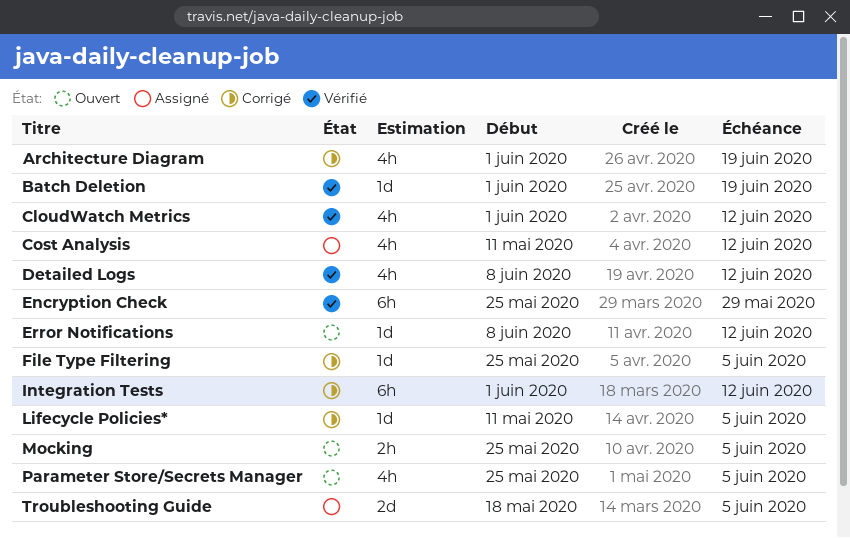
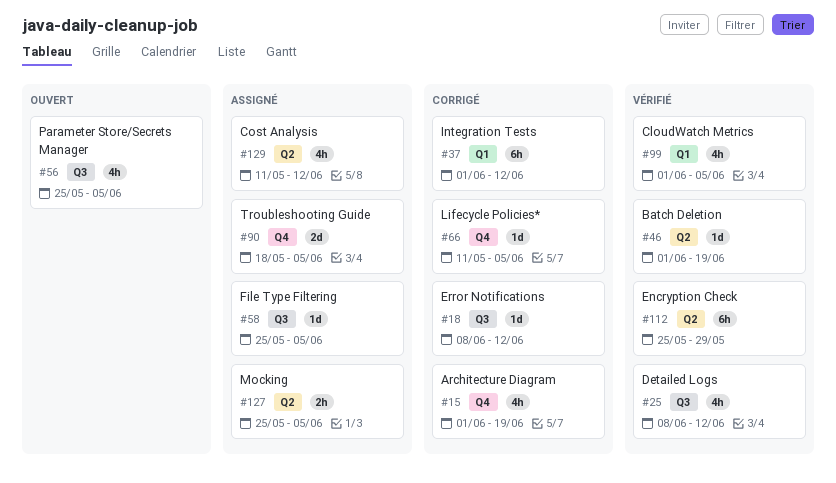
CloudWatch Metrics, due: Jun 12 -> Jun 5
Error Notifications, status: Ouvert -> Corrigé
File Type Filtering, status: Corrigé -> Assigné
Mocking, status: Ouvert -> Assigné

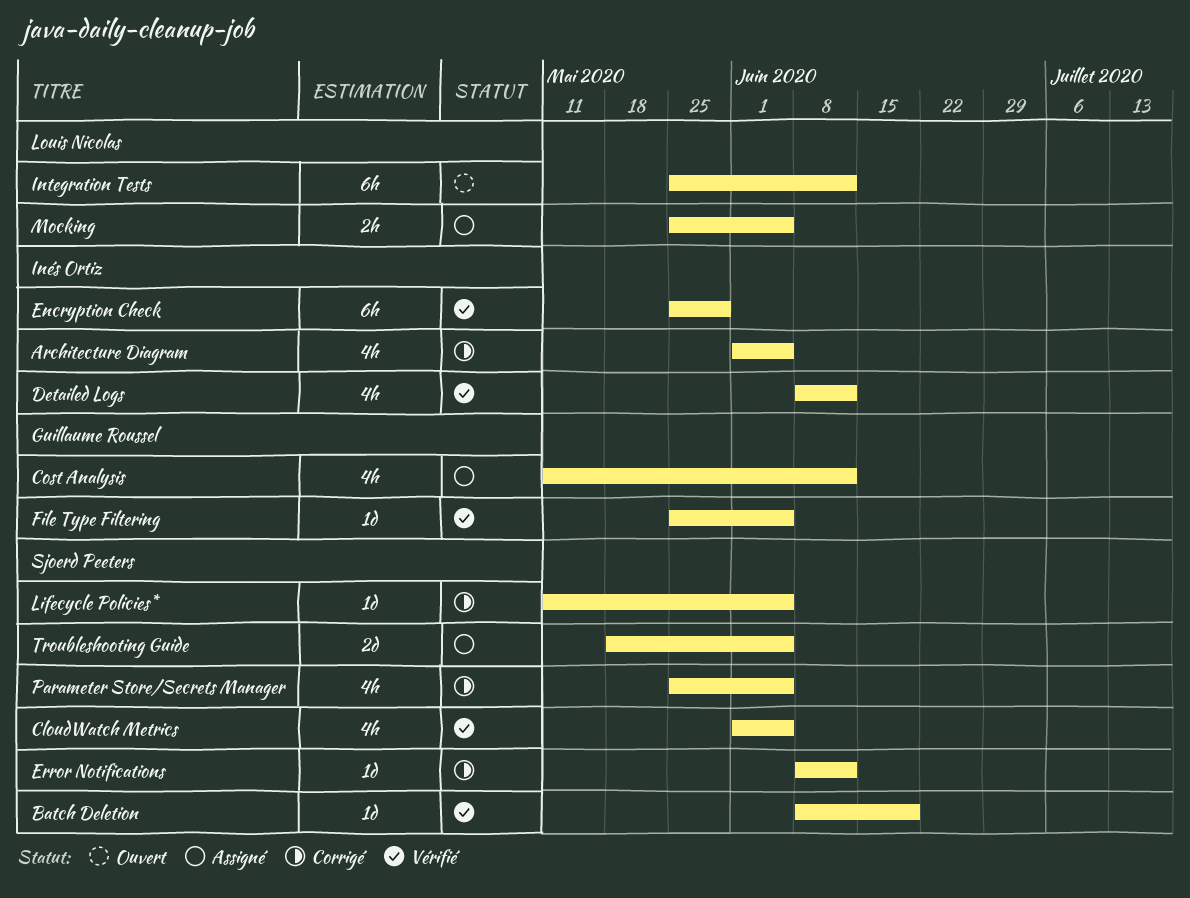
Architecture Diagram, due: Jun 19 -> Jun 5
Batch Deletion, start: Jun 1 -> Jun 8
File Type Filtering, status: Assigné -> Vérifié
Integration Tests, status: Corrigé -> Ouvert
Integration Tests, start: Jun 1 -> May 25
Parameter Store/Secrets Manager, status: Ouvert -> Corrigé

